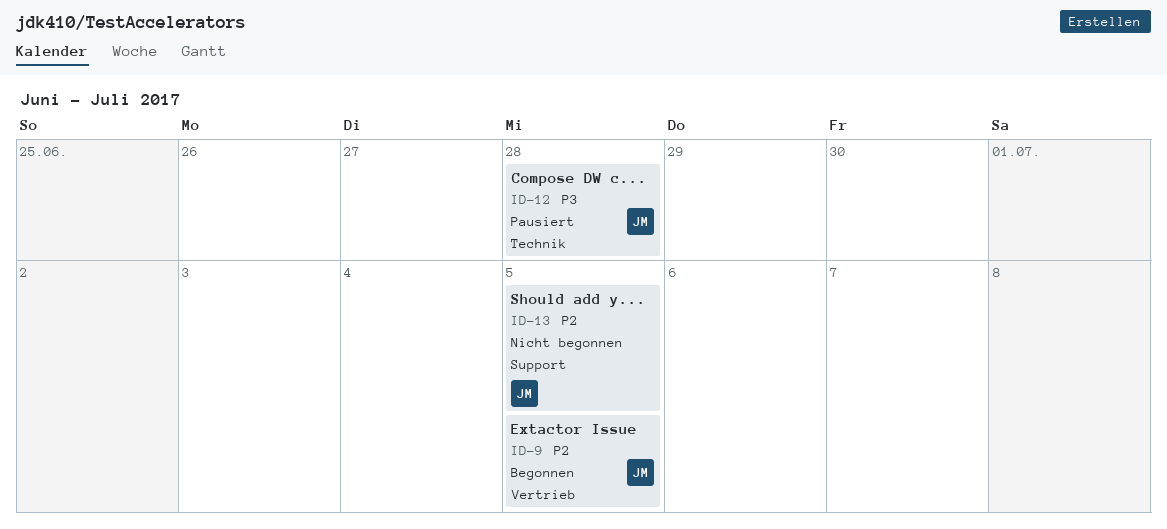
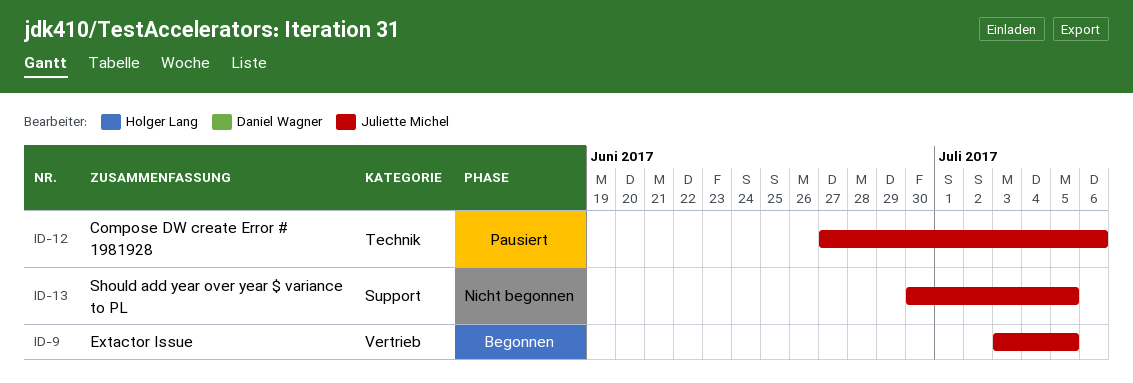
ID-12, due: Jun 28 -> Jul 6

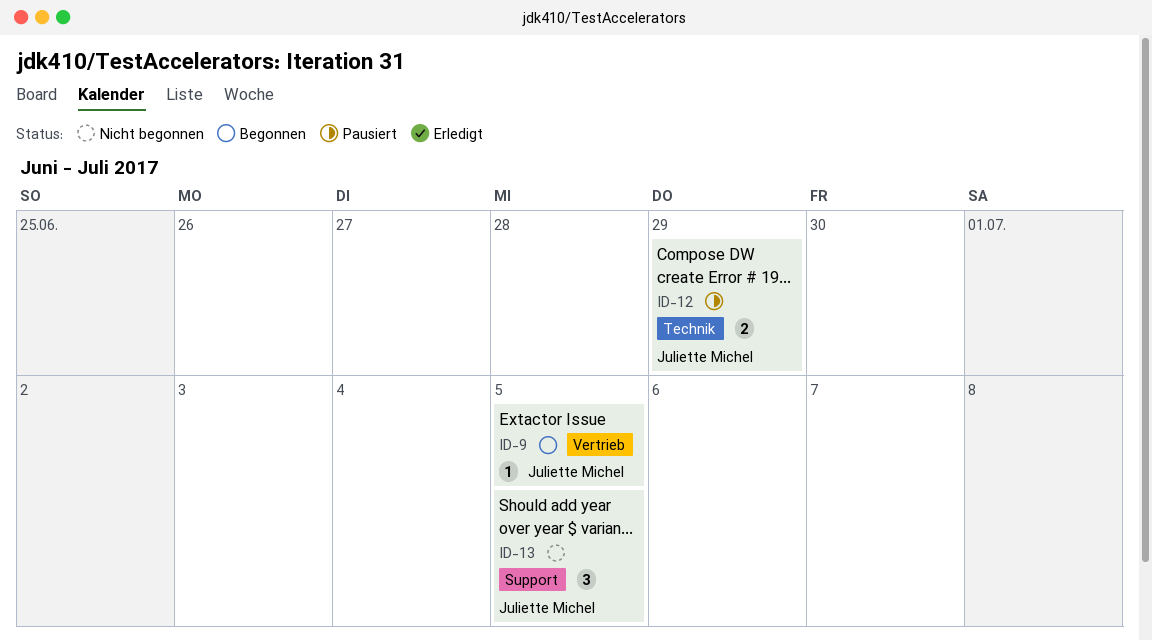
ID-12, due: Jul 6 -> Jun 29

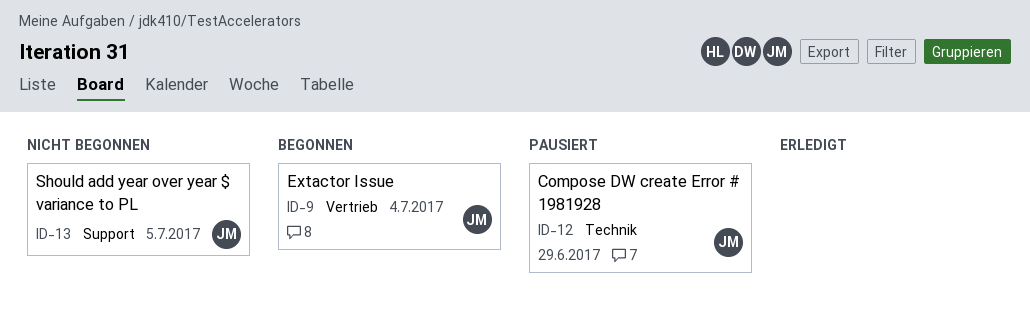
ID-9, due: Jul 5 -> Jul 4

